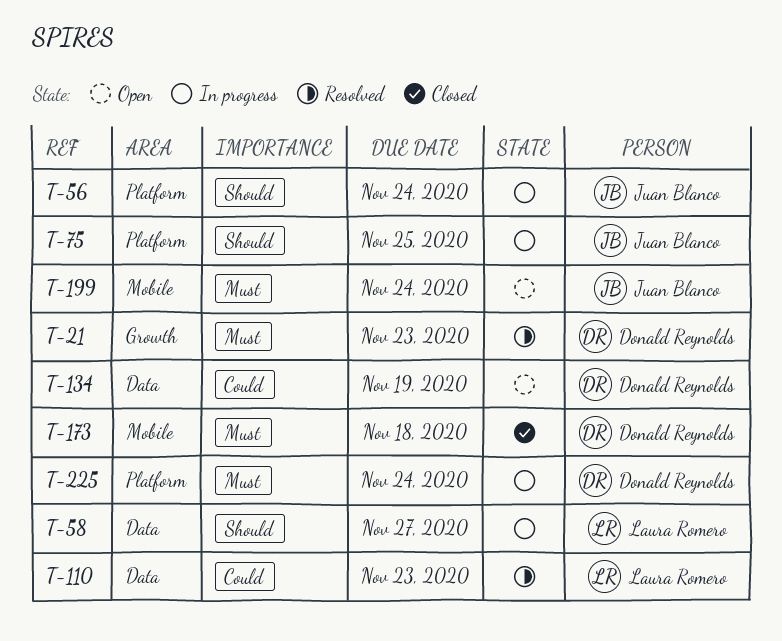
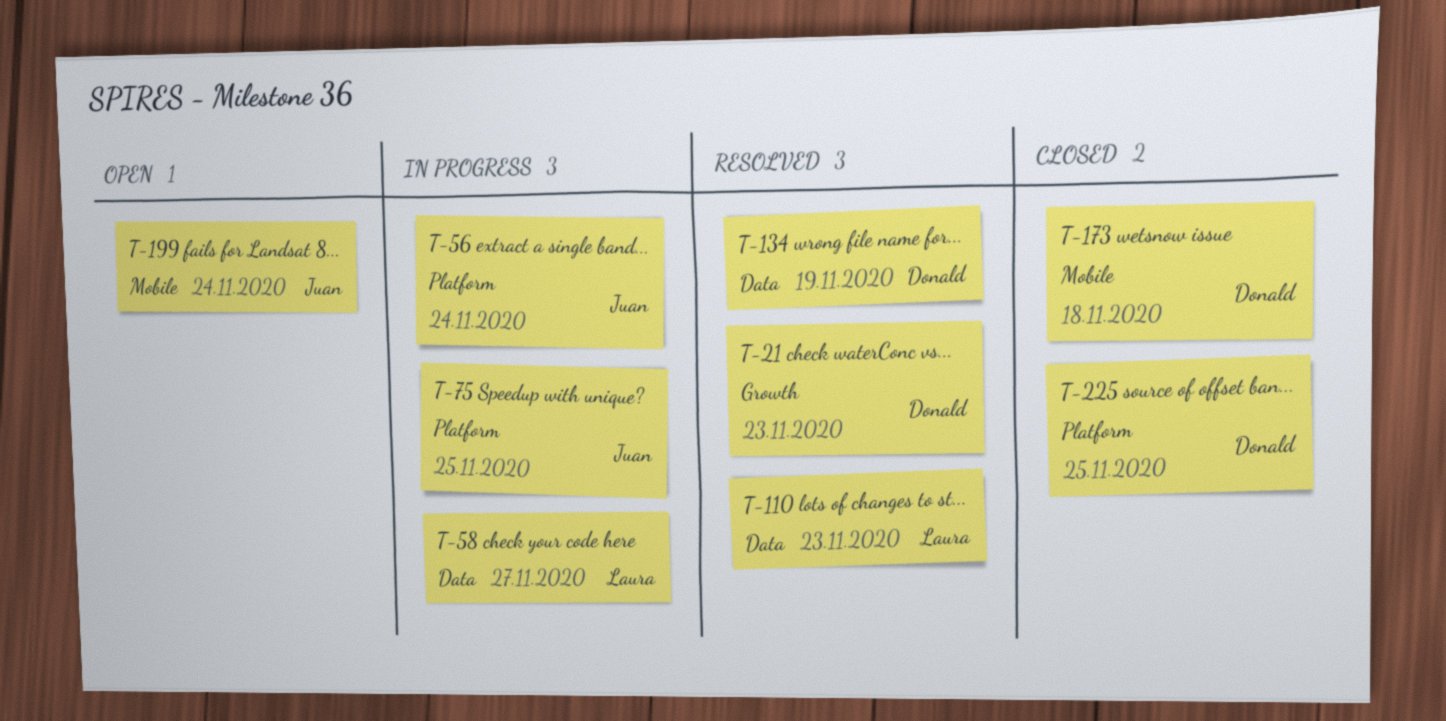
T-134, status: Open -> Resolved
T-225, status: In progress -> Closed
T-225, due: Nov 24 -> Nov 25

